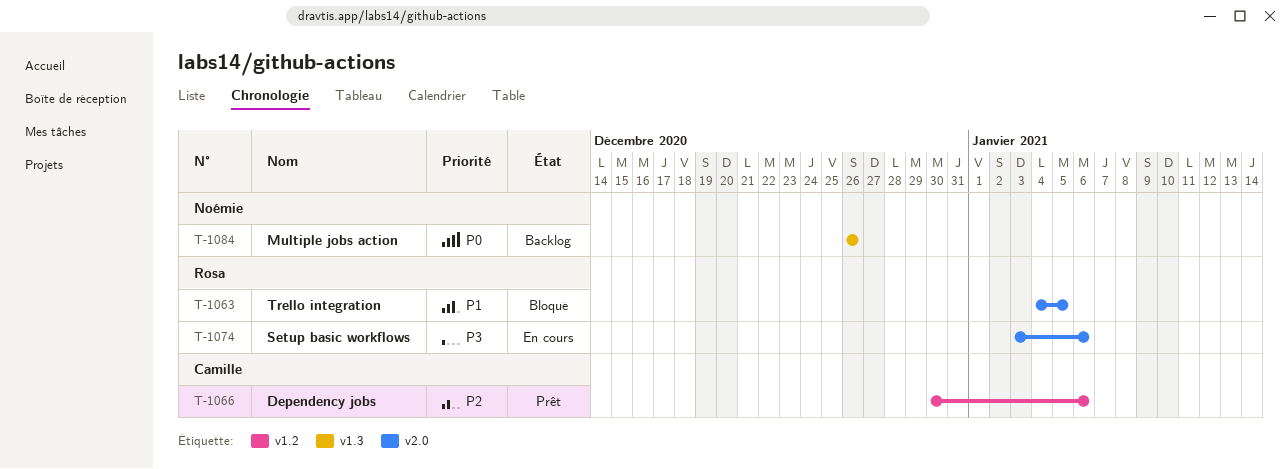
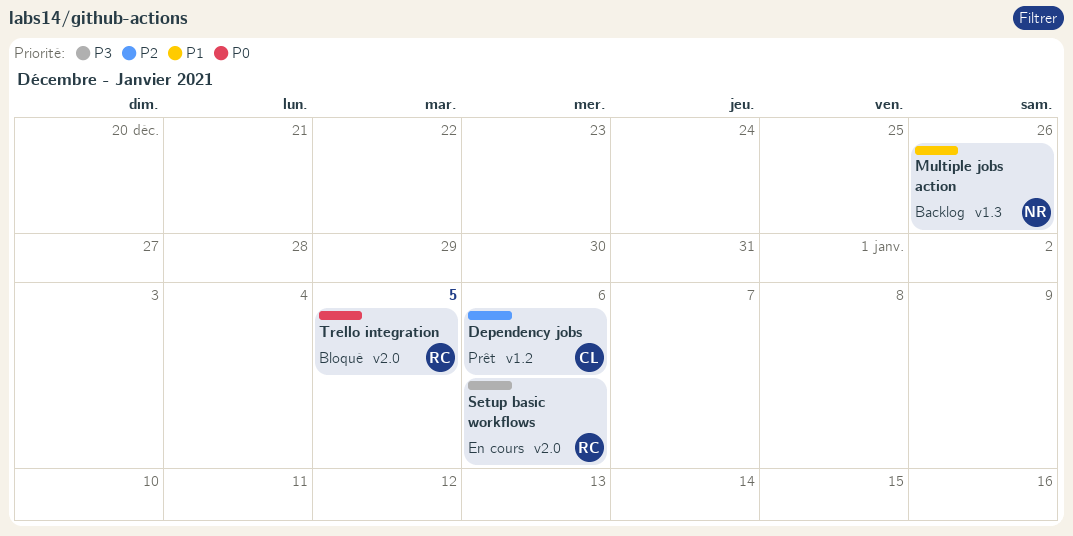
Multiple jobs action, priority: P0 -> P1
Trello integration, priority: P1 -> P0

